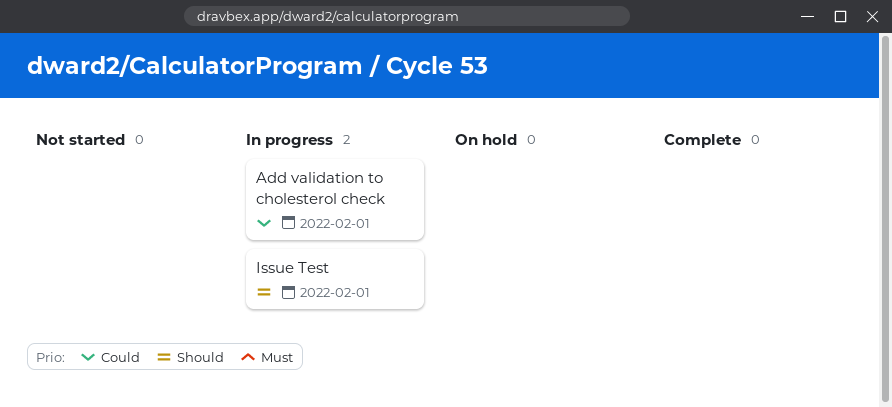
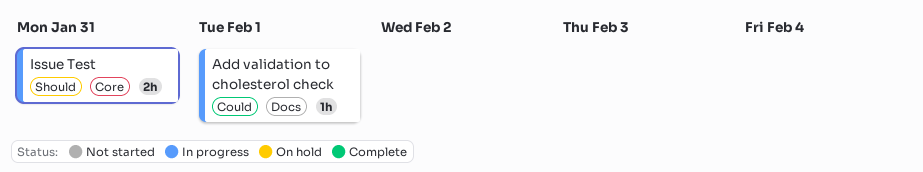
Issue Test, due: Feb 1 -> Jan 31

